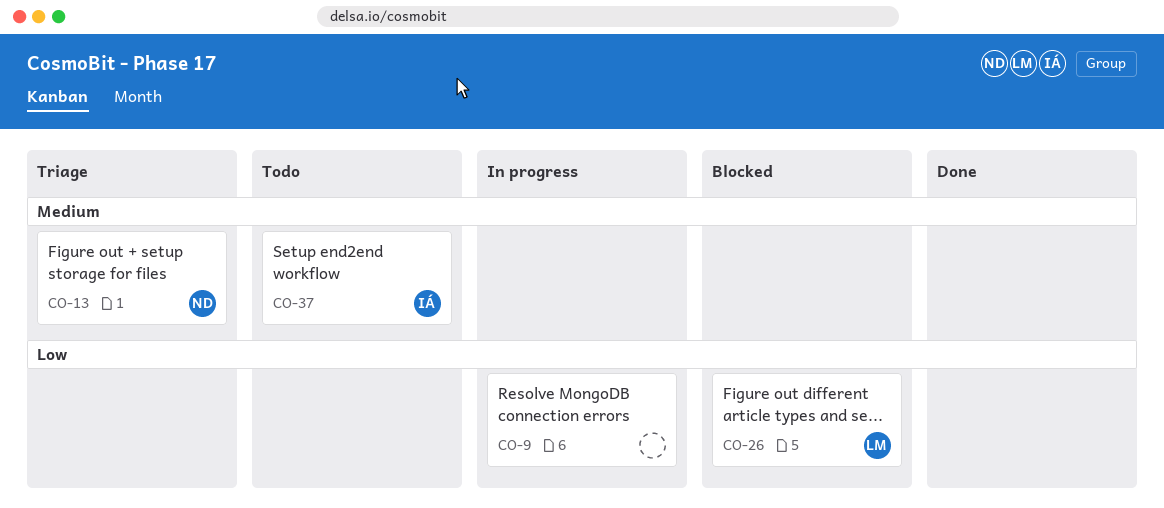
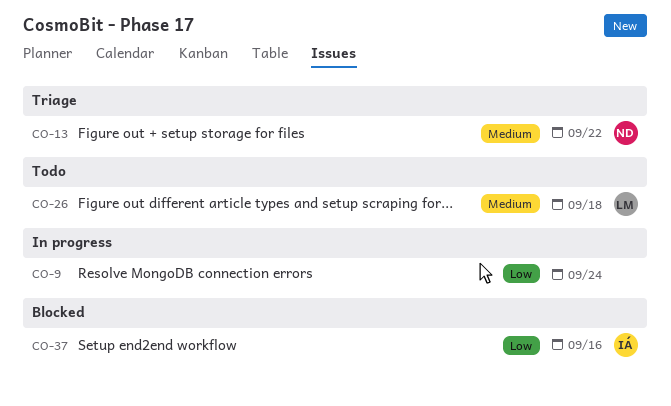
CO-26, status: Blocked -> Todo
CO-26, priority: Low -> Medium
CO-37, status: Todo -> Blocked
CO-37, priority: Medium -> Low

